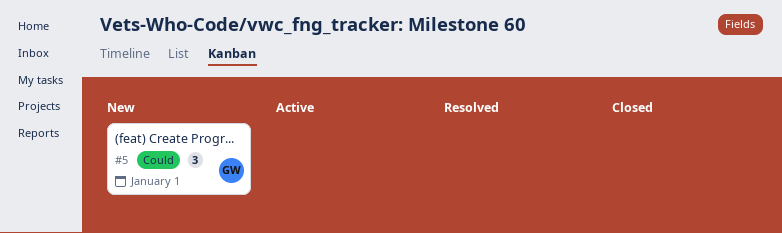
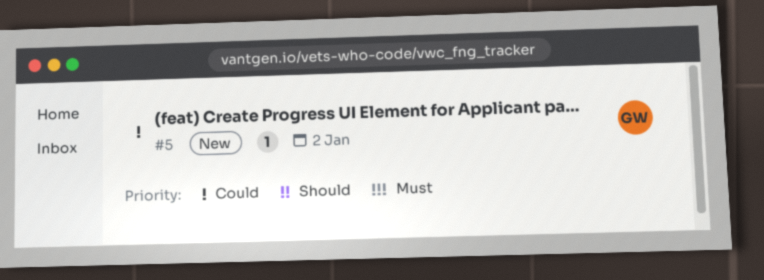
#5, estimate: 3 -> 1
#5, due: Jan 1 -> Jan 2

